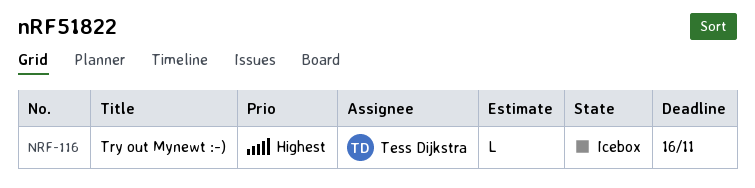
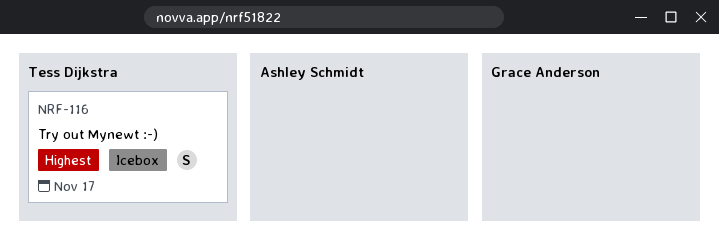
NRF-116, estimate: L -> S
NRF-116, due: Nov 16 -> Nov 17

